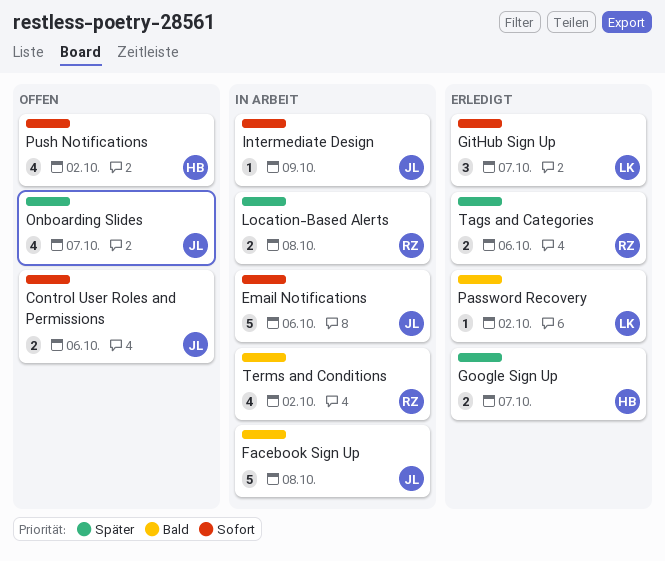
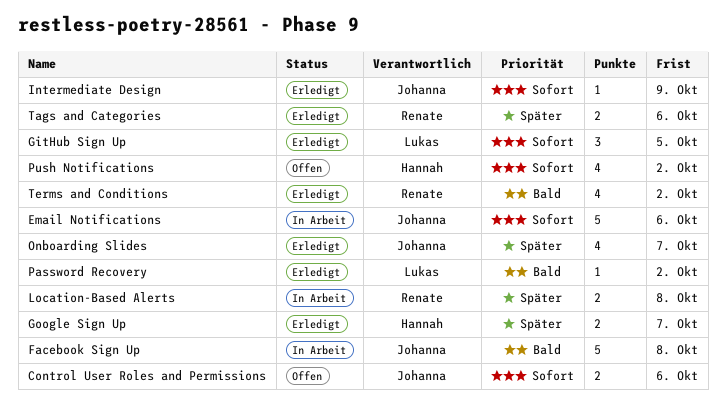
GitHub Sign Up, due: Oct 7 -> Oct 5
Intermediate Design, status: In Arbeit -> Erledigt
Onboarding Slides, status: Offen -> Erledigt
Terms and Conditions, status: In Arbeit -> Erledigt

